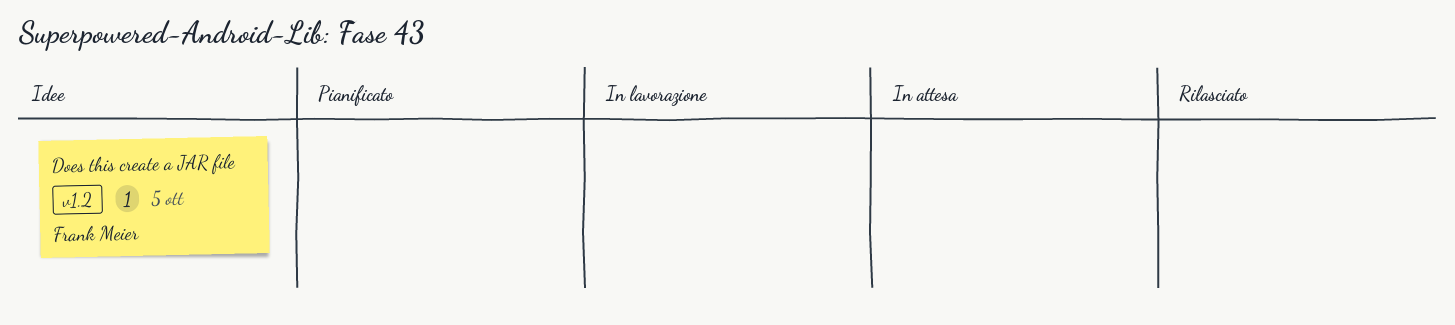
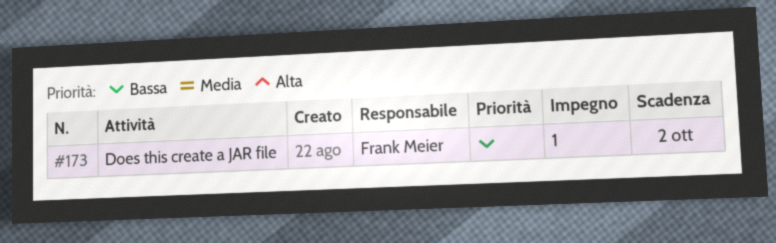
Does this create a JAR file, due: Oct 5 -> Oct 2

